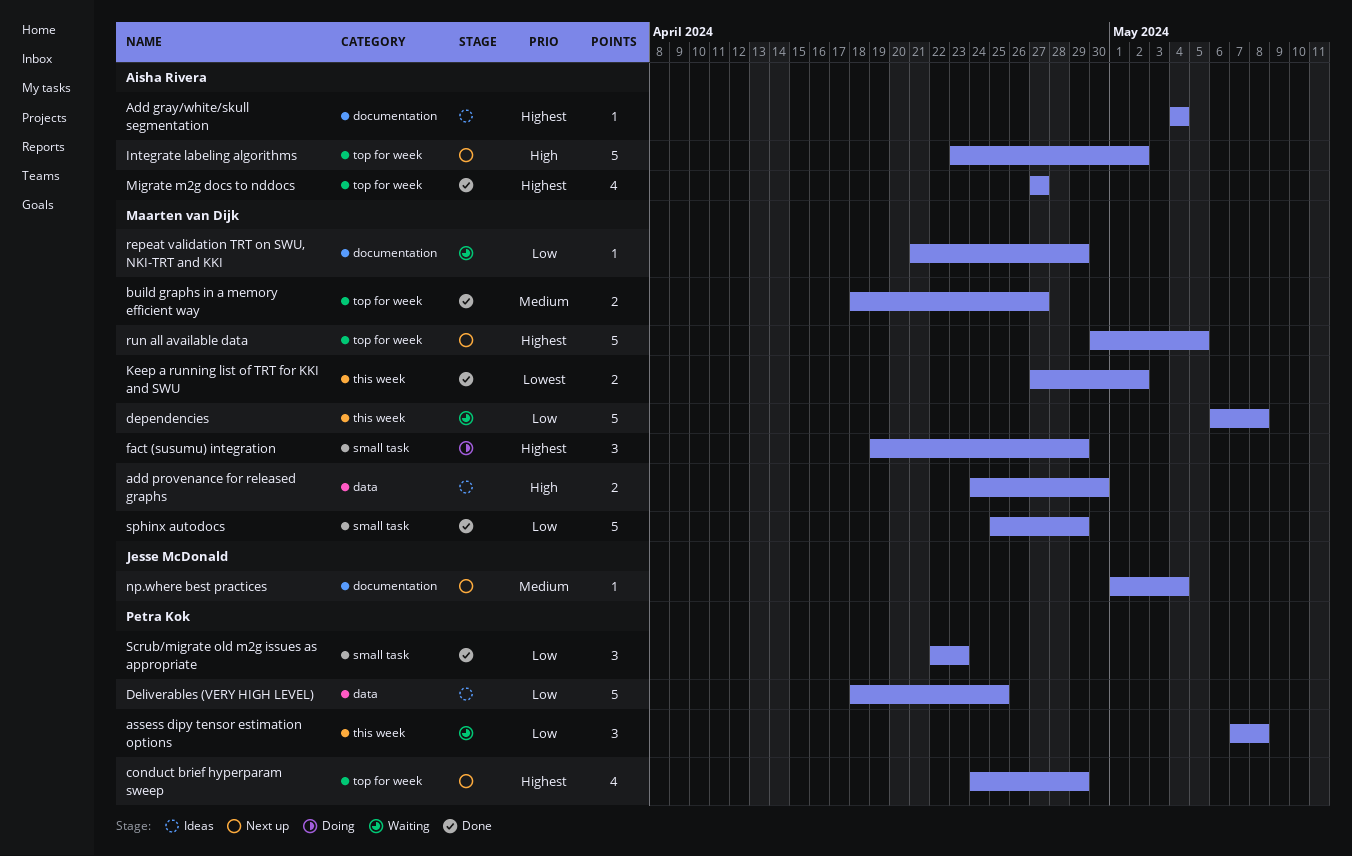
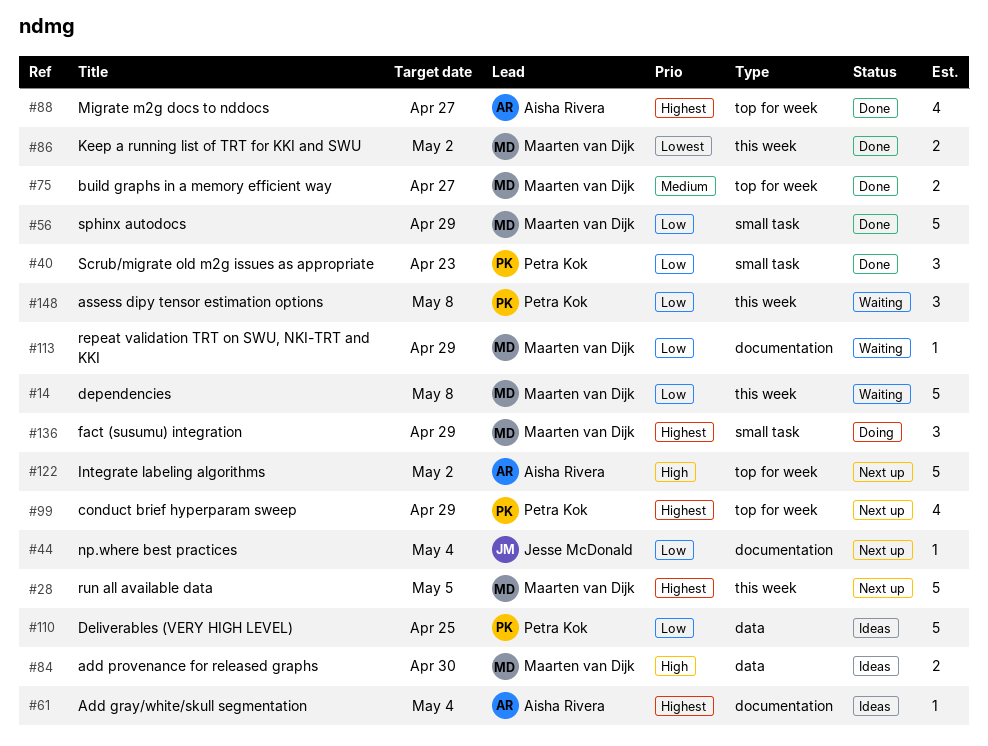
np.where best practices, priority: Medium -> Low
run all available data, label: top for week -> this week

